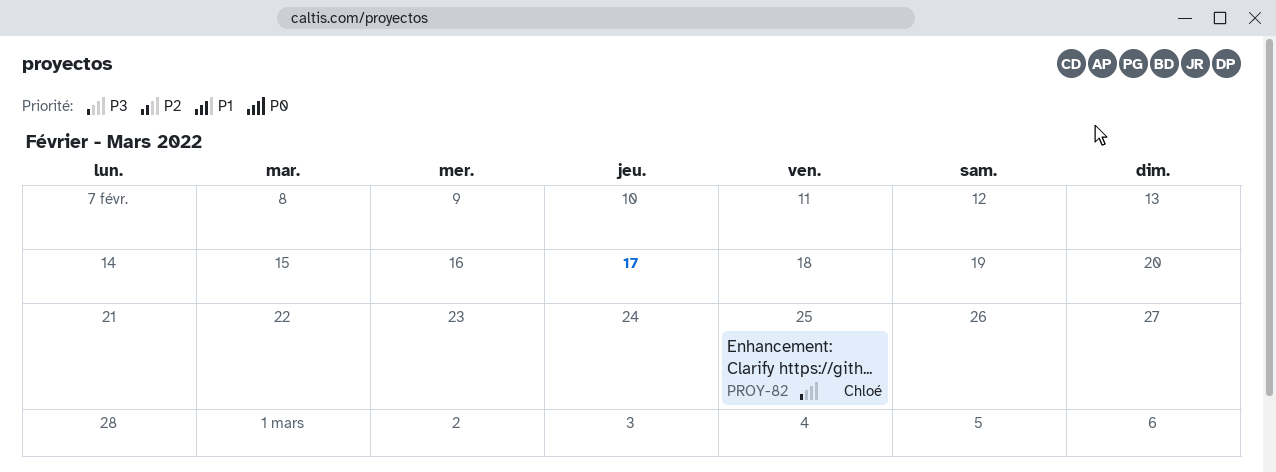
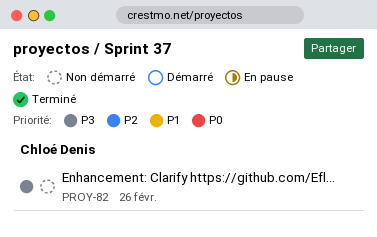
PROY-82, due: Feb 25 -> Feb 26

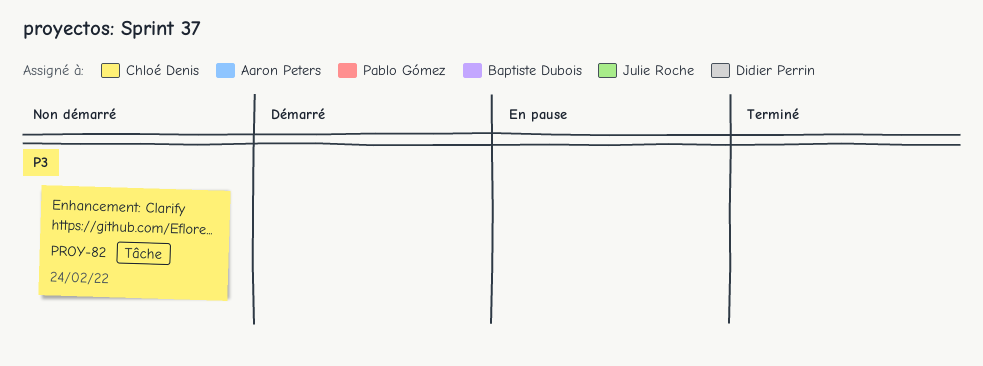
PROY-82, due: Feb 26 -> Feb 24

